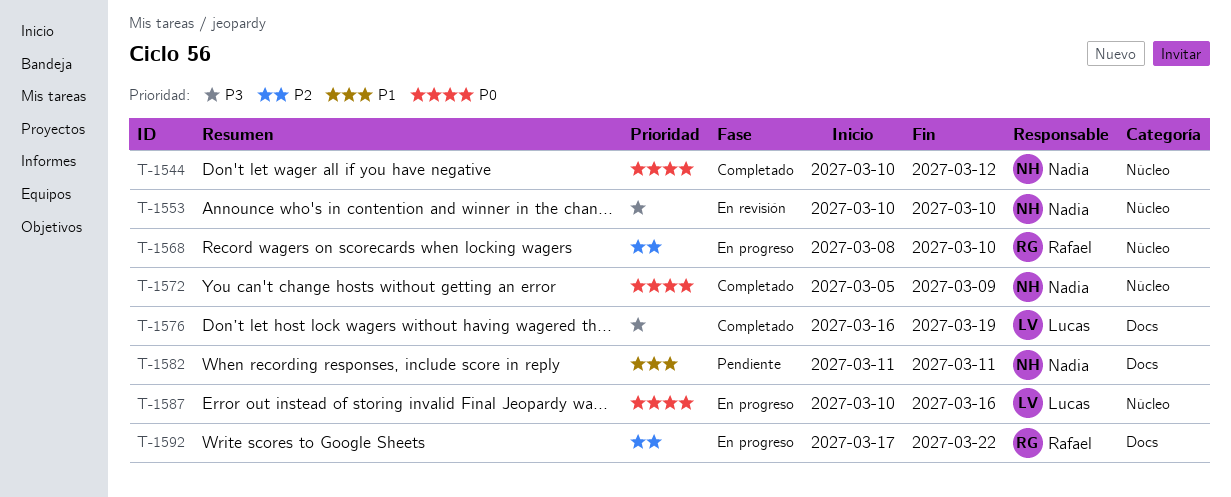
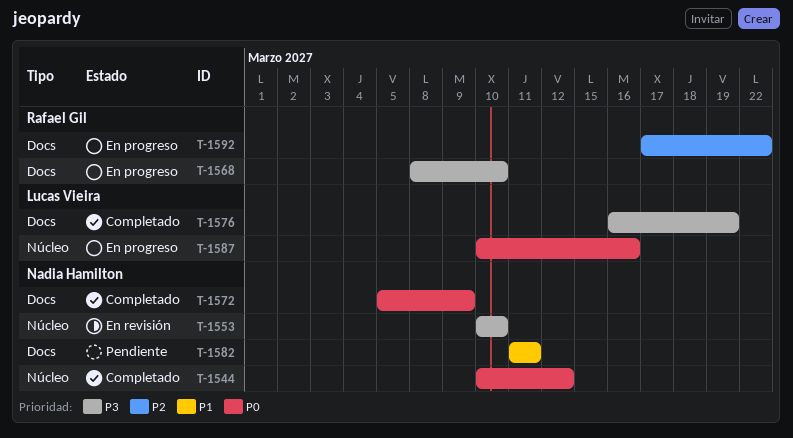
T-1568, priority: P2 -> P3
T-1568, label: Núcleo -> Docs
T-1572, label: Núcleo -> Docs

